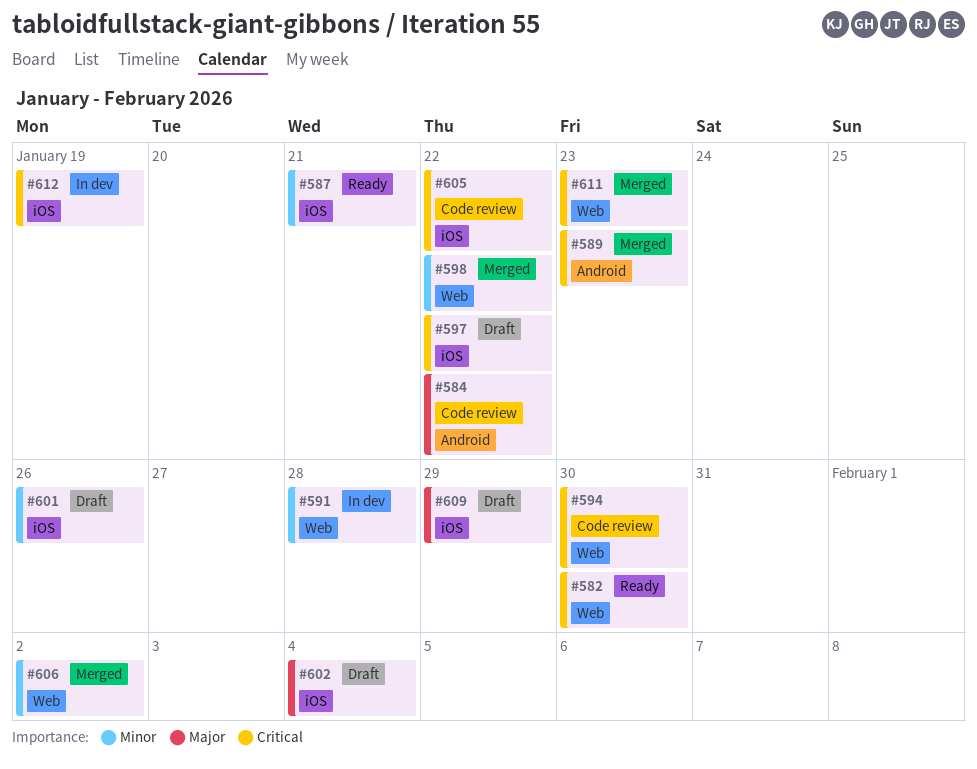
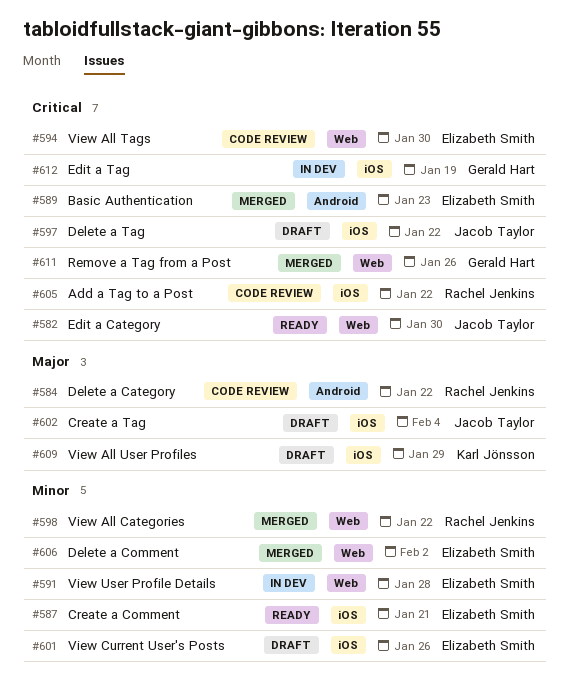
#611, due: Jan 23 -> Jan 26

